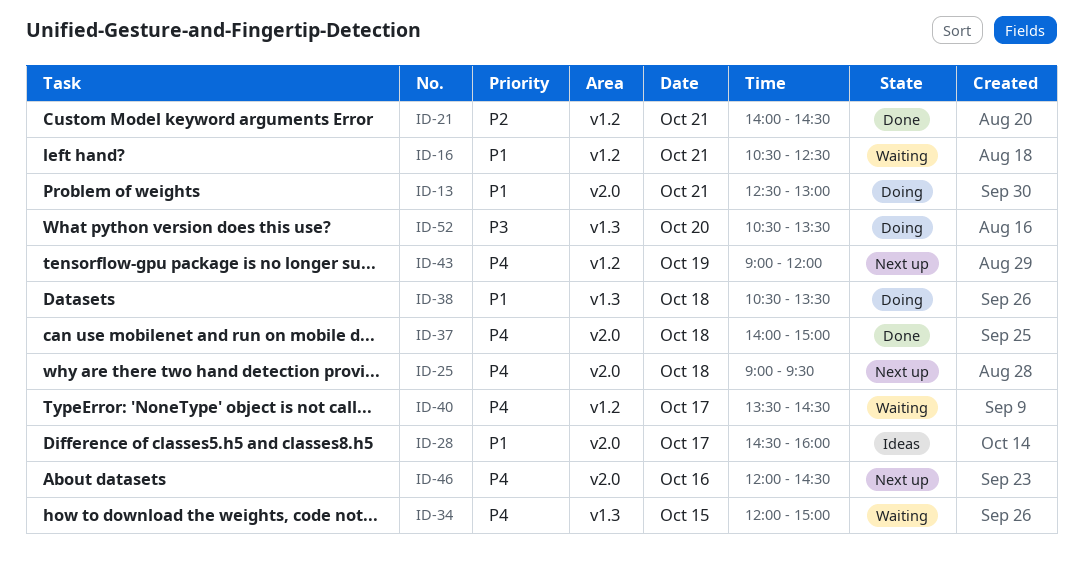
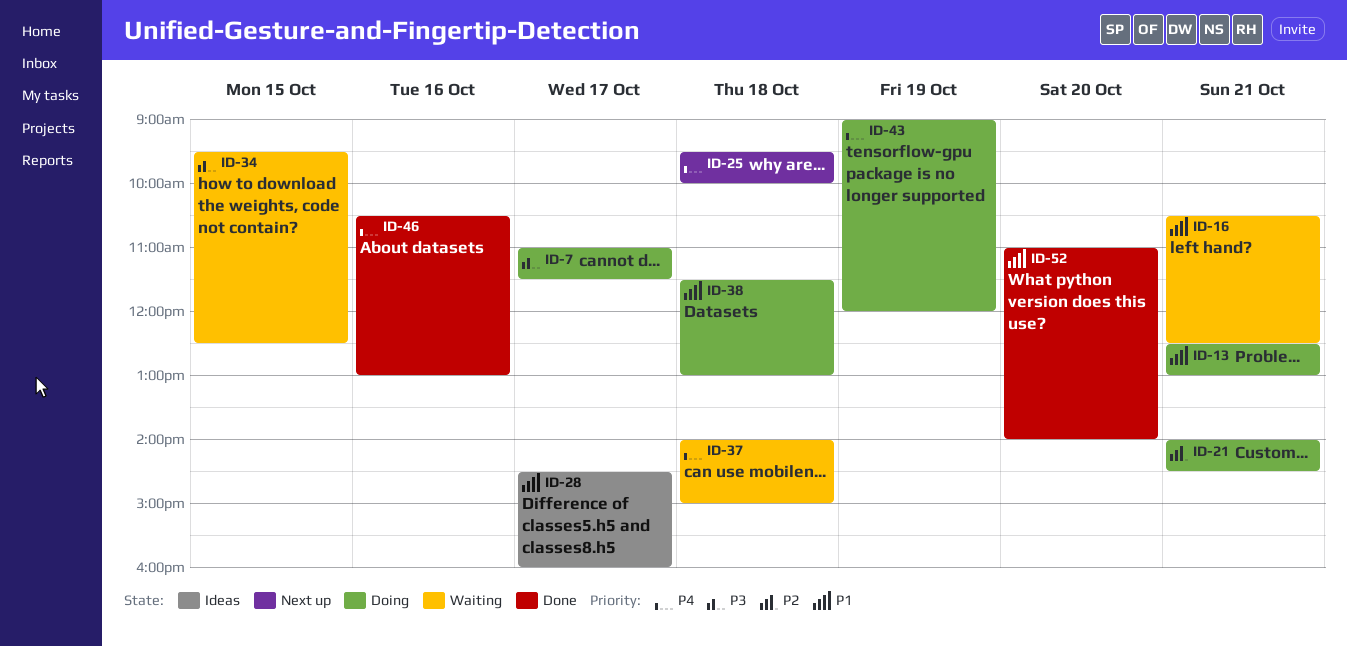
ID-7: none -> present
ID-21, status: Done -> Doing
ID-25, begins: 09:00 -> 09:30
ID-25, ends: 09:30 -> 10:00
ID-34, priority: P4 -> P3
ID-34, begins: 12:00 -> 09:30
ID-34, ends: 15:00 -> 12:30
ID-37, status: Done -> Waiting
ID-38, begins: 10:30 -> 11:30
ID-38, ends: 13:30 -> 13:00
ID-40: present -> none
ID-43, status: Next up -> Doing
ID-46, status: Next up -> Done
ID-46, begins: 12:00 -> 10:30
ID-46, ends: 14:30 -> 13:00
ID-52, status: Doing -> Done
ID-52, priority: P3 -> P1
ID-52, begins: 10:30 -> 11:00
ID-52, ends: 13:30 -> 14:00

